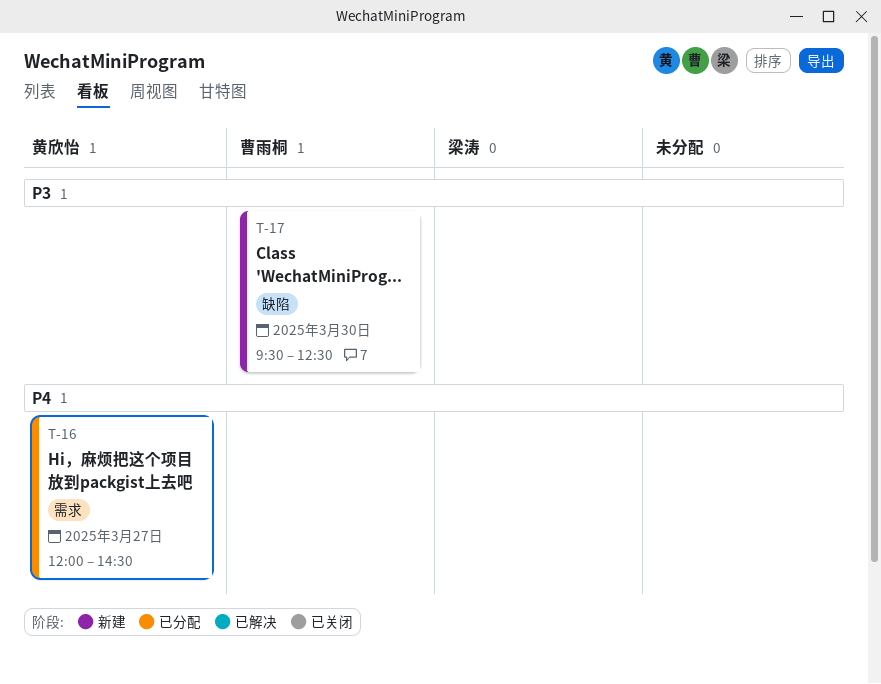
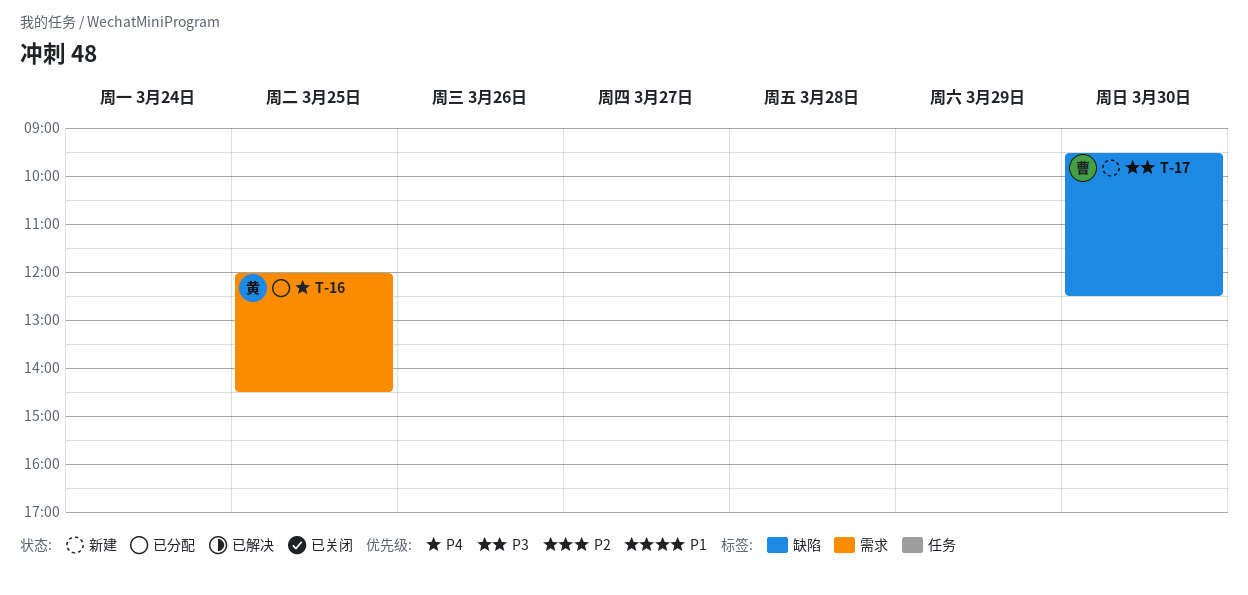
T-16, day: Mar 27 -> Mar 25

